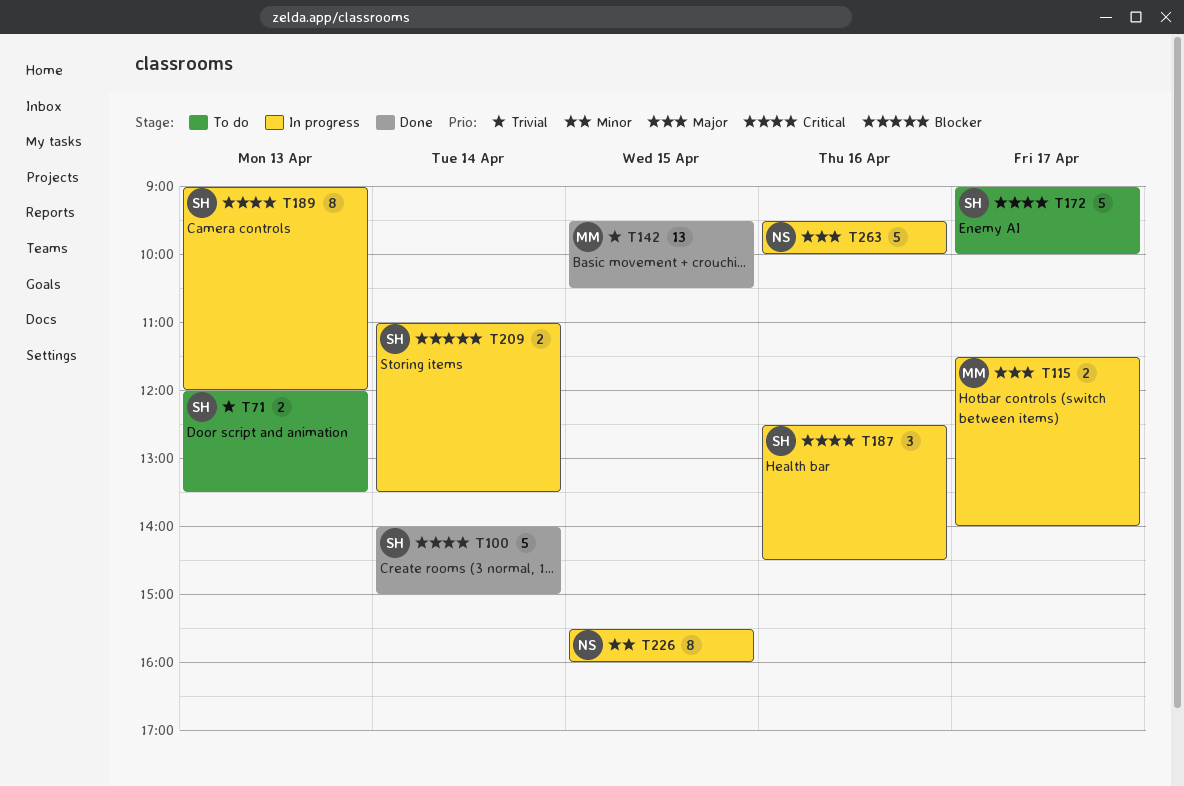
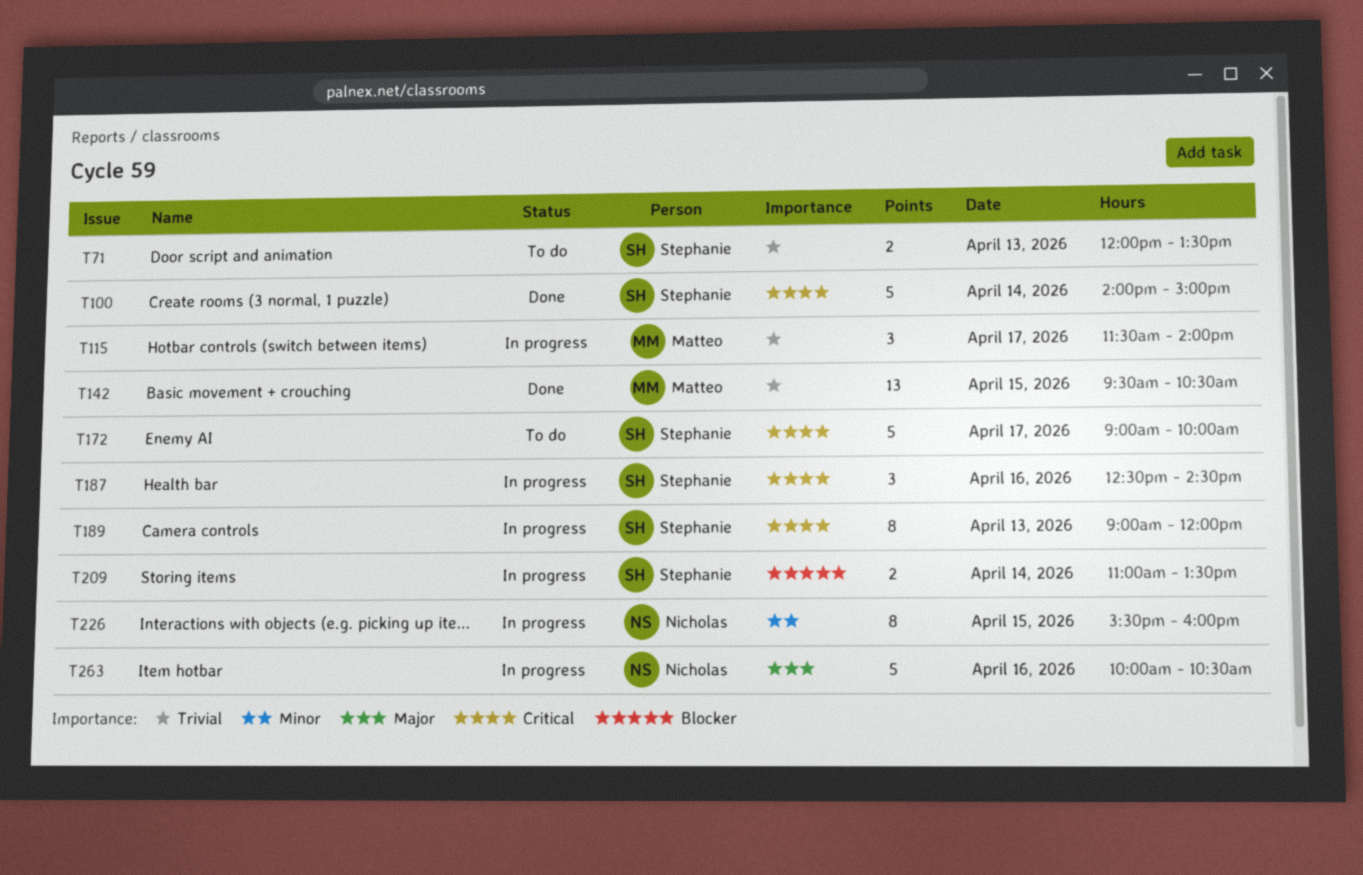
T115, priority: Major -> Trivial
T115, estimate: 2 -> 3
T263, begins: 09:30 -> 10:00
T263, ends: 10:00 -> 10:30

